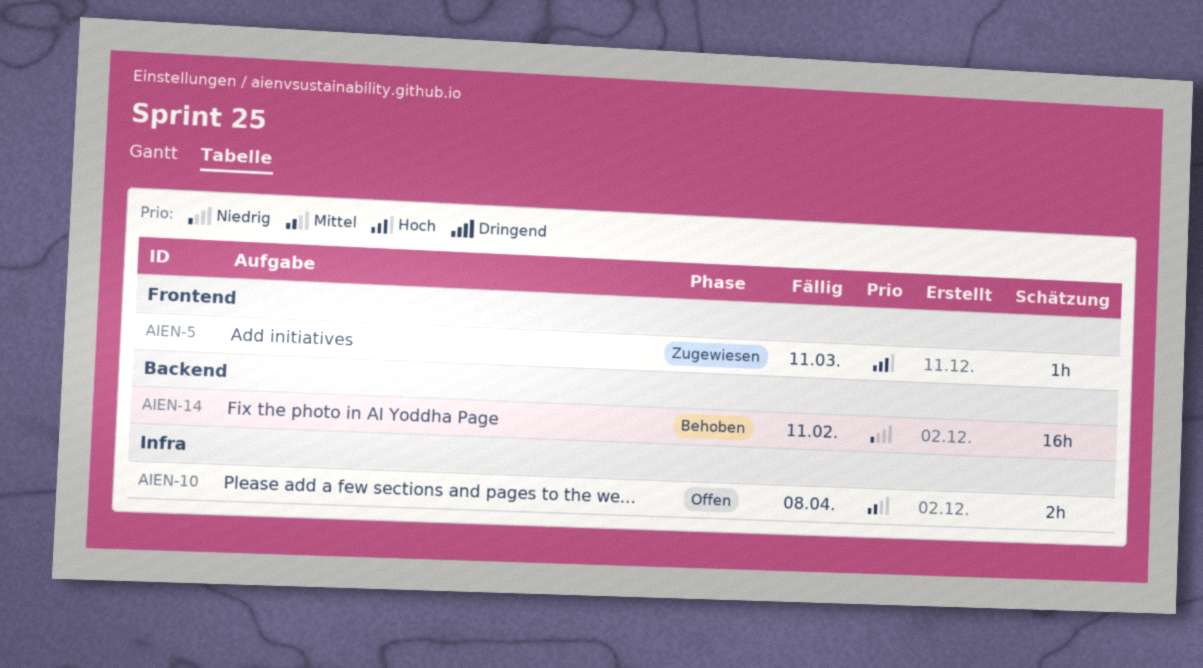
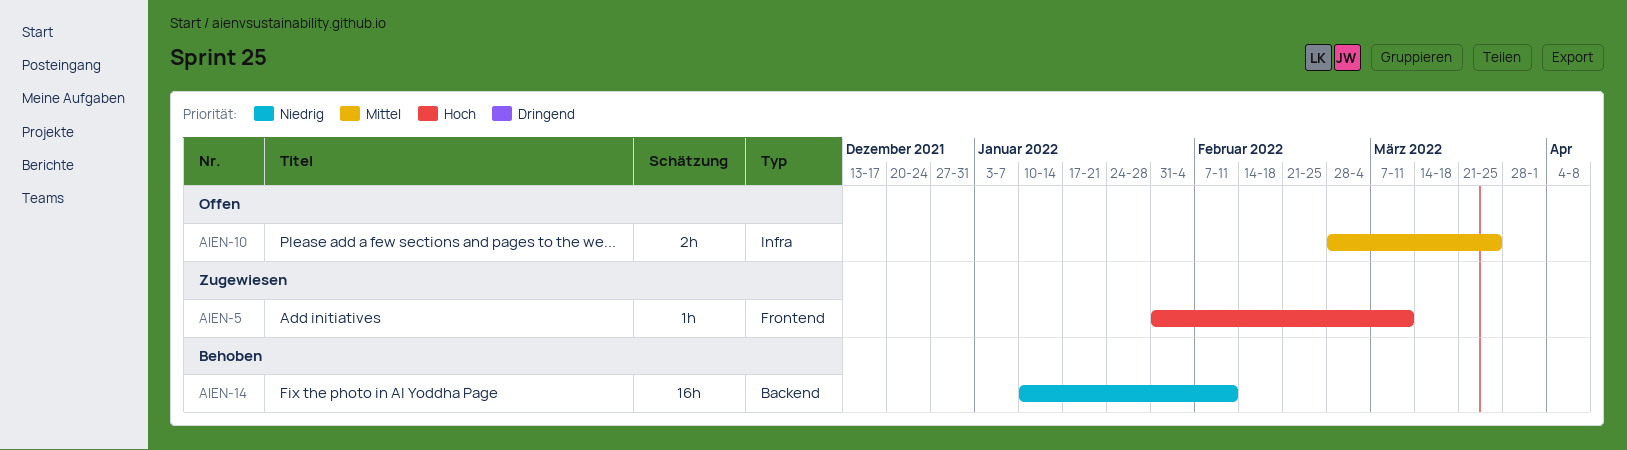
AIEN-10, due: Apr 8 -> Mar 25

